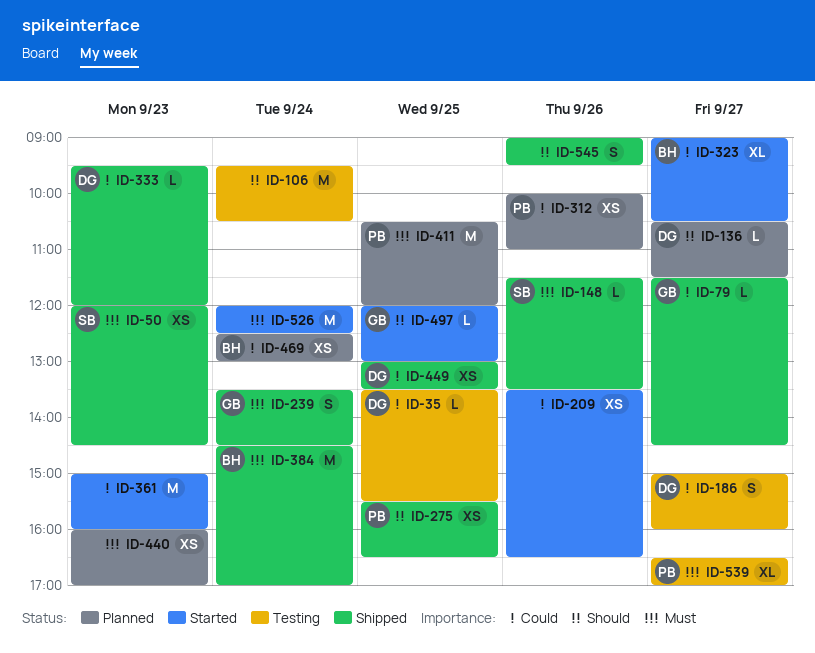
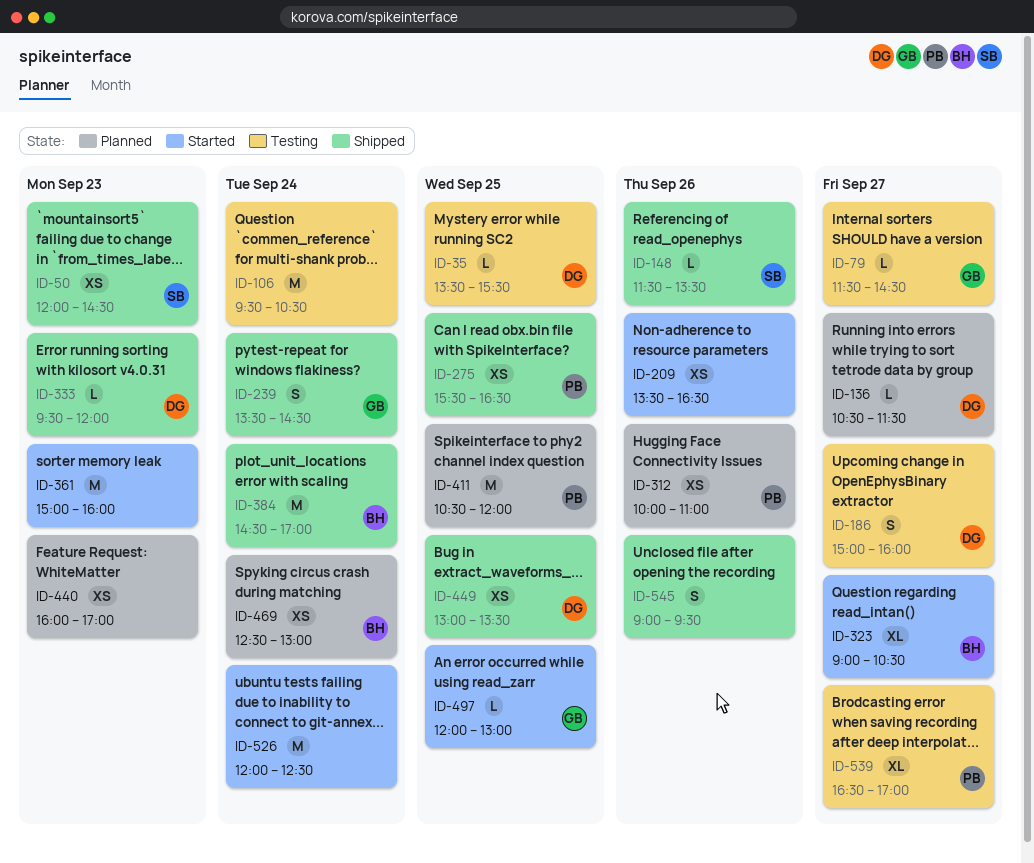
ID-79, status: Shipped -> Testing

